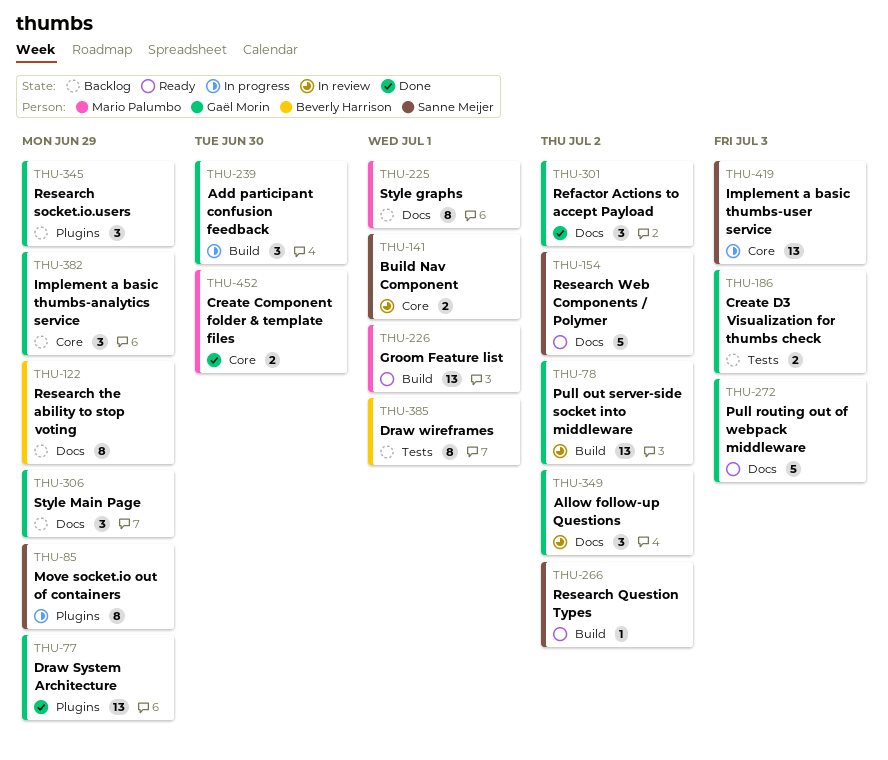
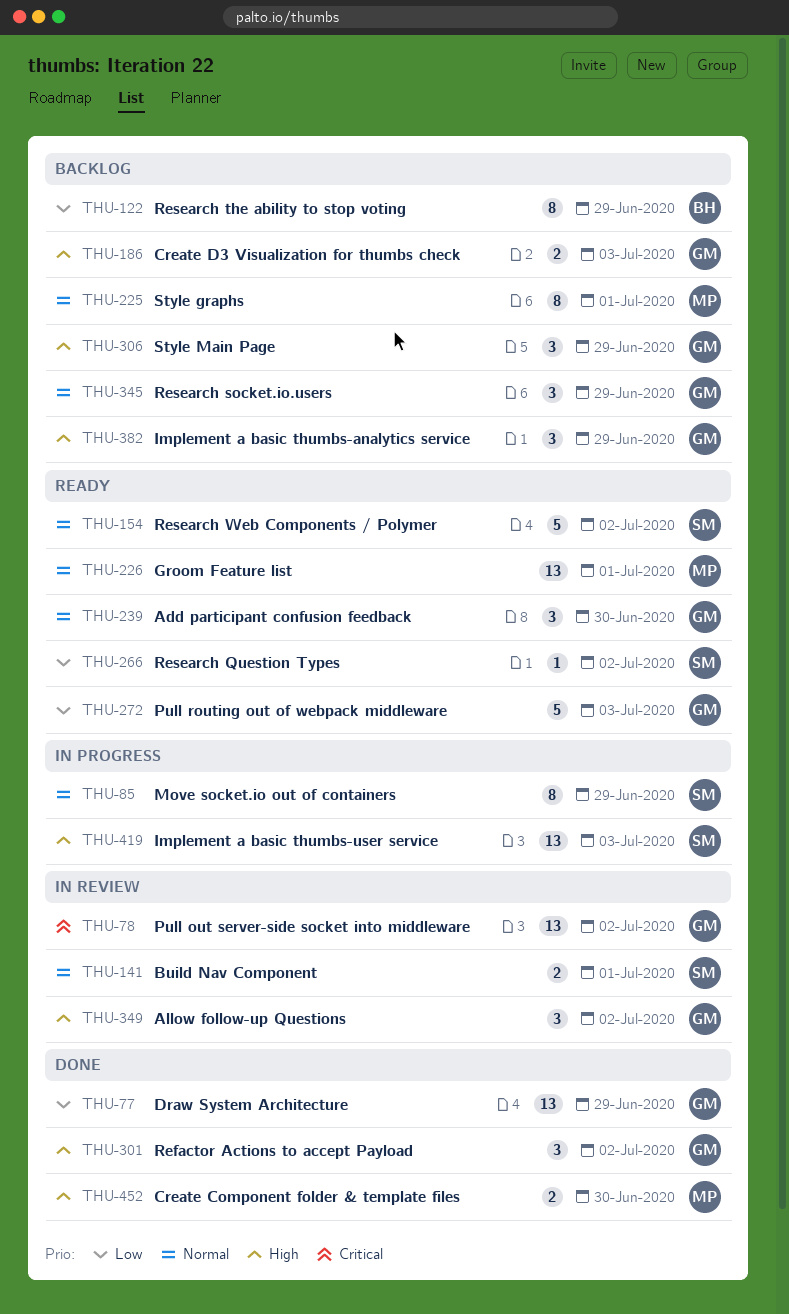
THU-239, status: In progress -> Ready
THU-385: present -> none

